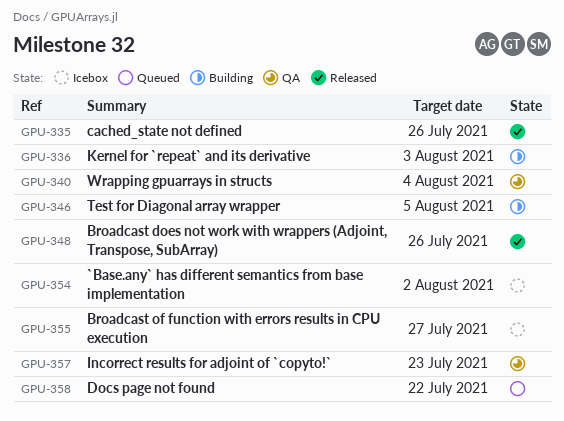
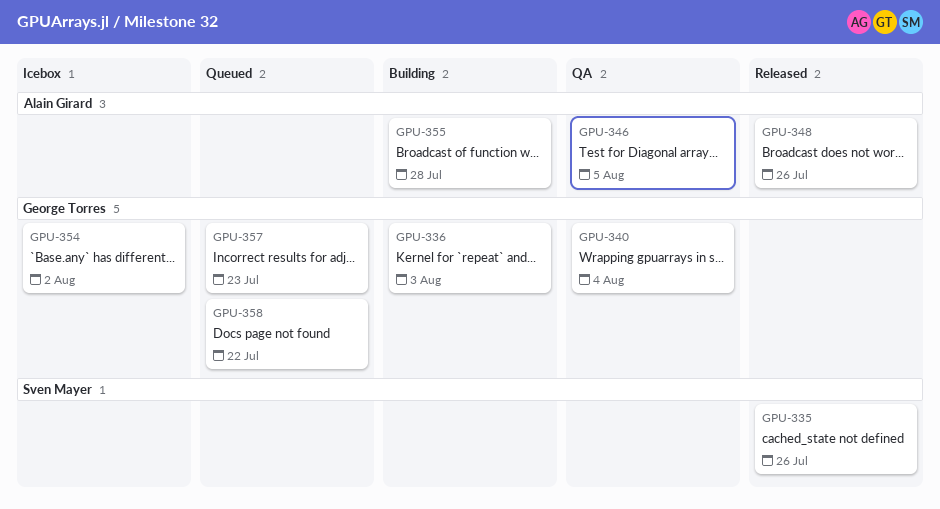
GPU-346, status: Building -> QA
GPU-355, status: Icebox -> Building
GPU-355, due: Jul 27 -> Jul 28
GPU-357, status: QA -> Queued

